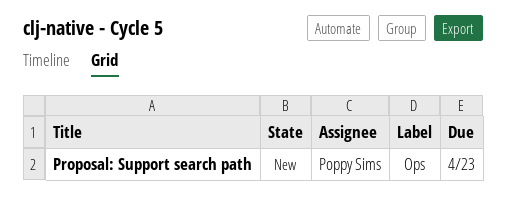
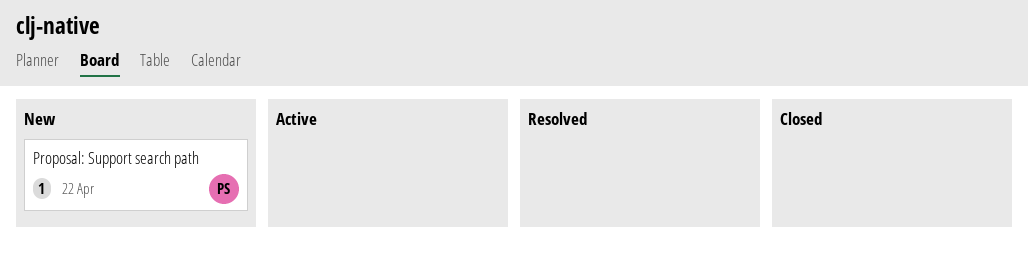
Proposal: Support search path, due: Apr 23 -> Apr 22

